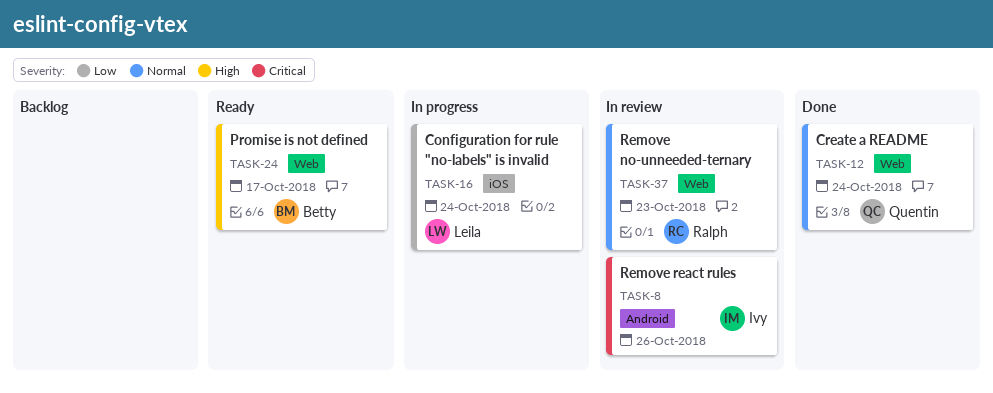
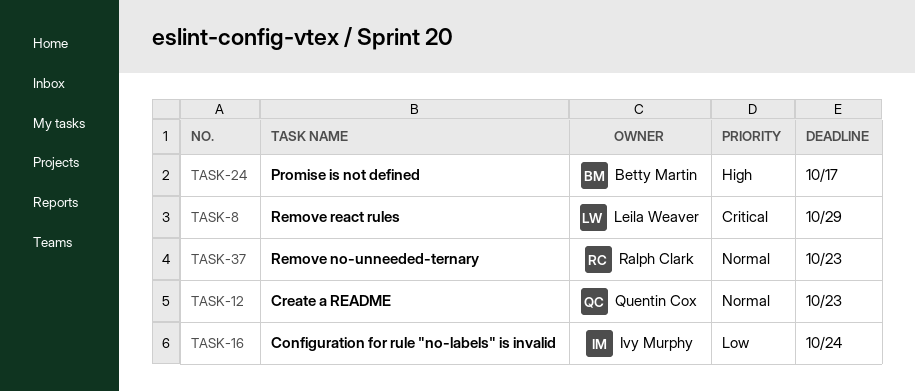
TASK-8, owner: Ivy Murphy -> Leila Weaver
TASK-8, due: Oct 26 -> Oct 29
TASK-12, due: Oct 24 -> Oct 23
TASK-16, owner: Leila Weaver -> Ivy Murphy

